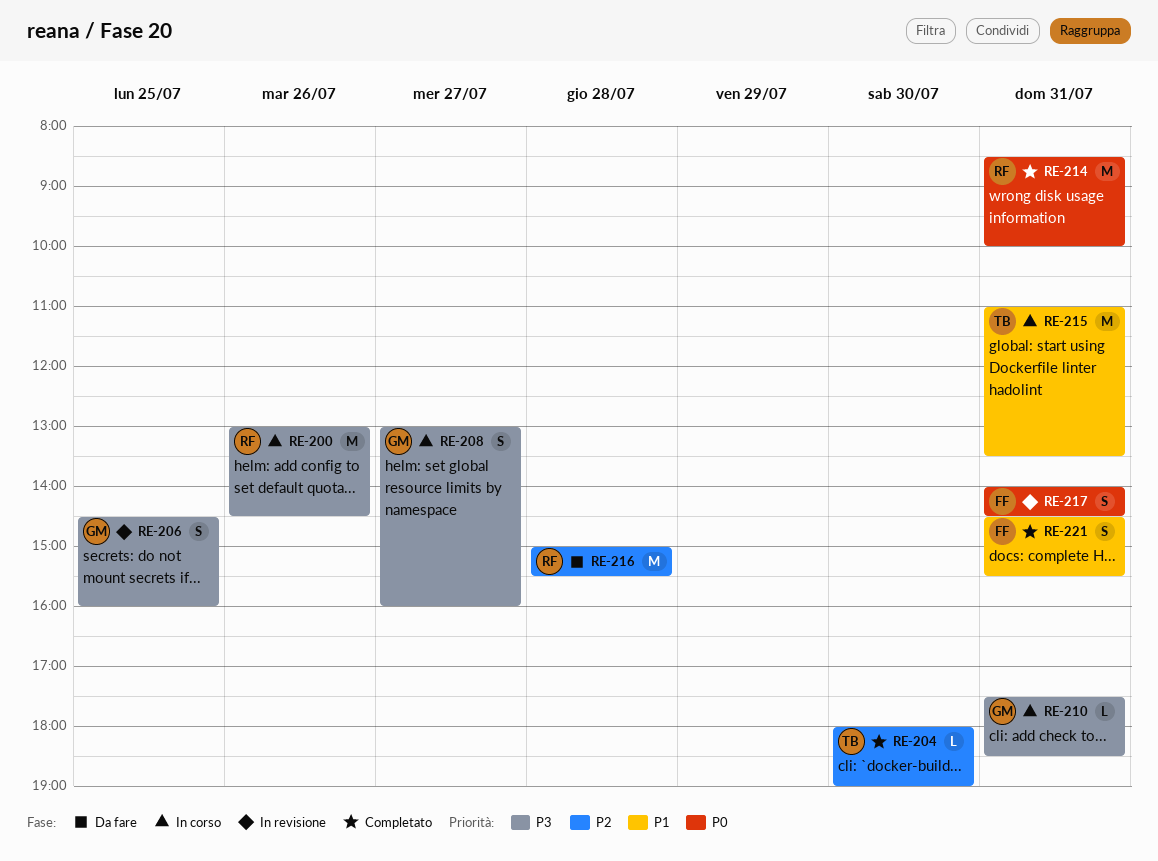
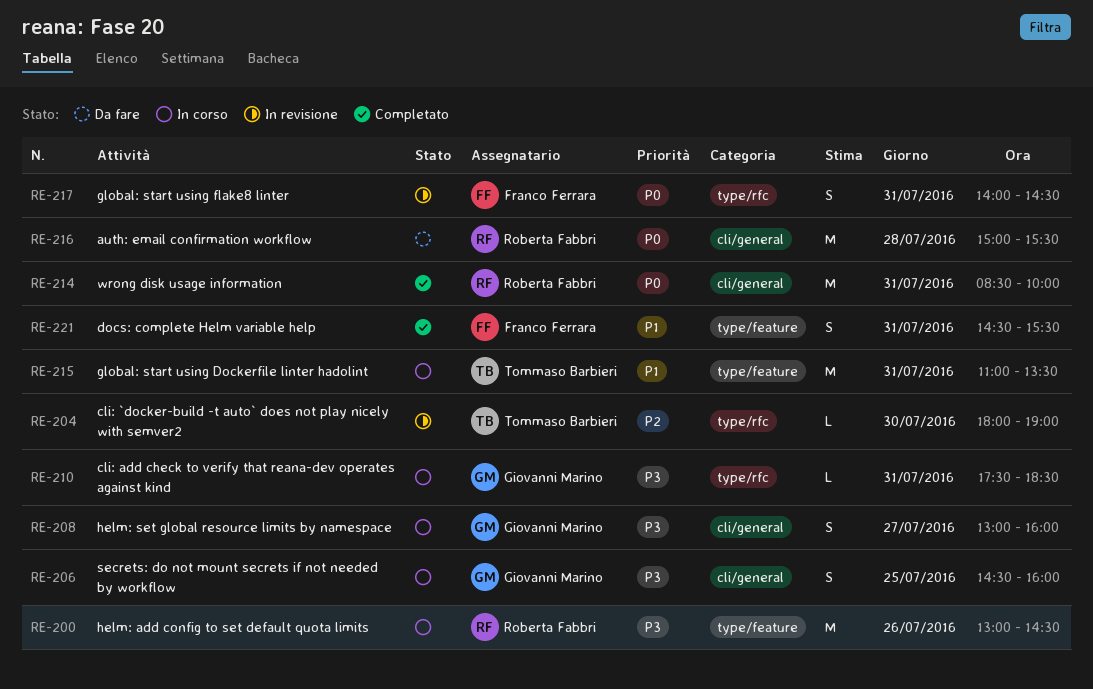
RE-204, status: Completato -> In revisione
RE-206, status: In revisione -> In corso
RE-216, priority: P2 -> P0

